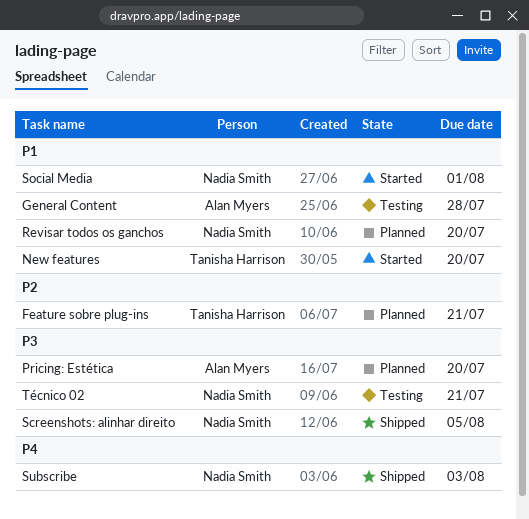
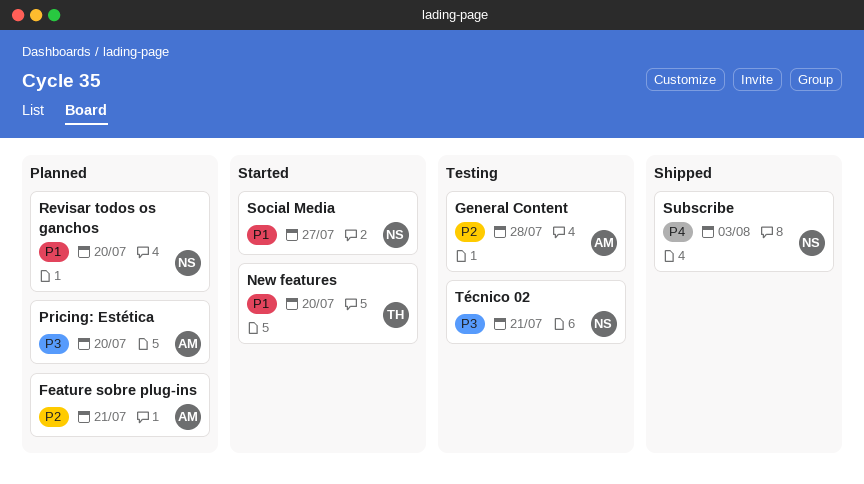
Feature sobre plug-ins, owner: Tanisha Harrison -> Alan Myers
General Content, priority: P1 -> P2
Screenshots: alinhar direito: present -> none
Social Media, due: Aug 1 -> Jul 27

